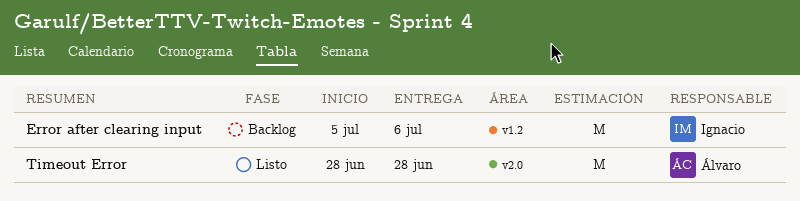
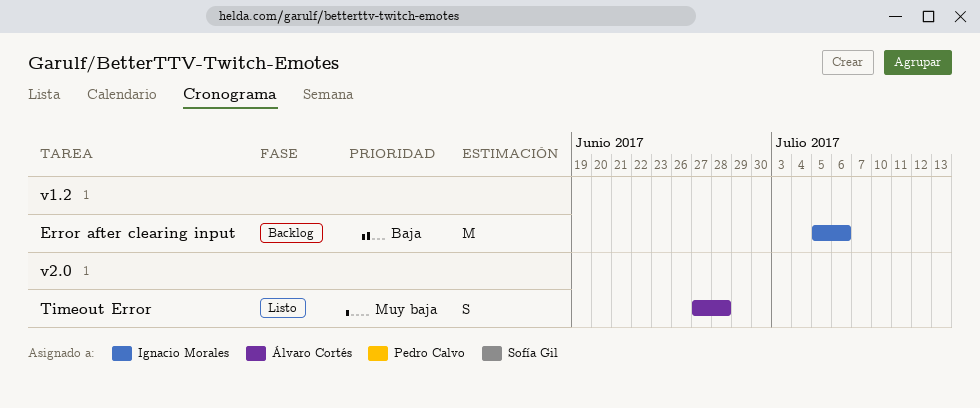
Timeout Error, estimate: M -> S
Timeout Error, start: Jun 28 -> Jun 27

